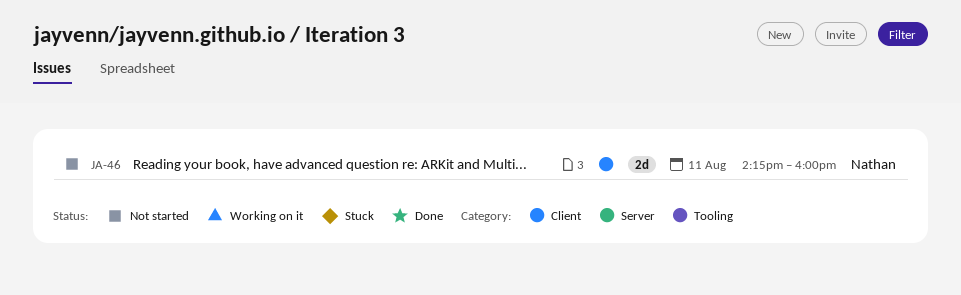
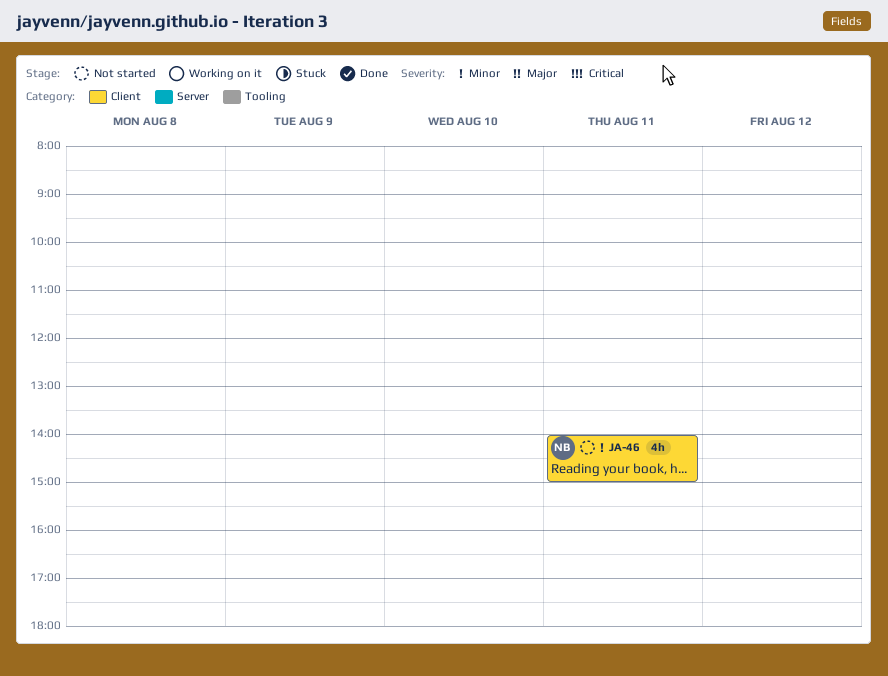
JA-46, estimate: 2d -> 4h
JA-46, begins: 14:15 -> 14:00
JA-46, ends: 16:00 -> 15:00

